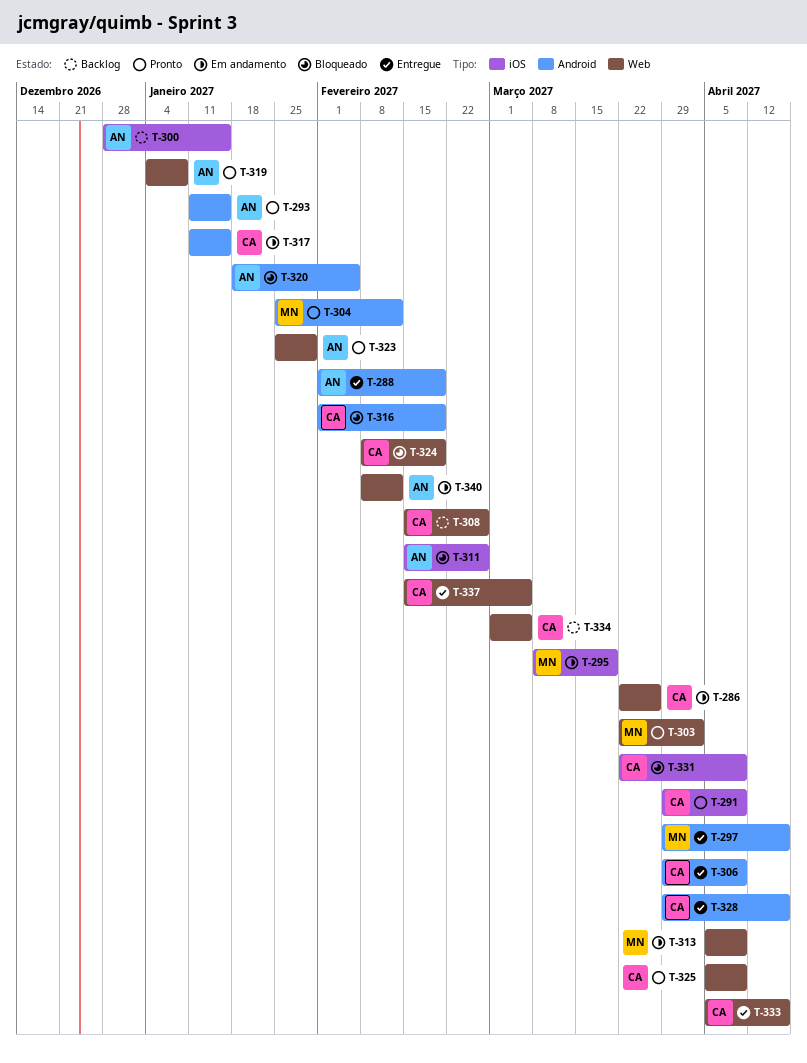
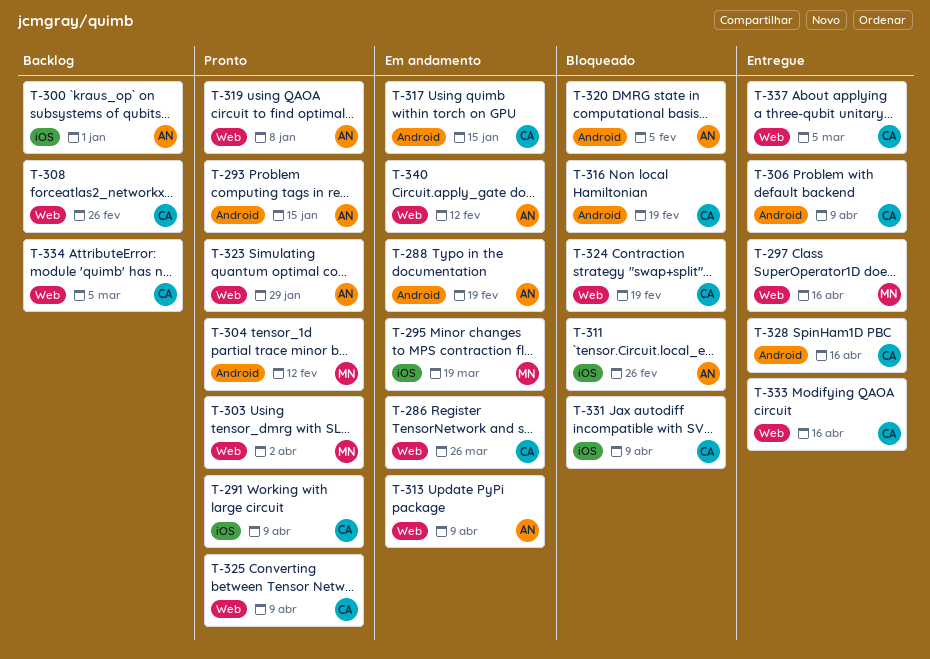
T-288, status: Entregue -> Em andamento
T-297, label: Android -> Web
T-300, due: Jan 15 -> Jan 1
T-313, owner: MN -> AN

